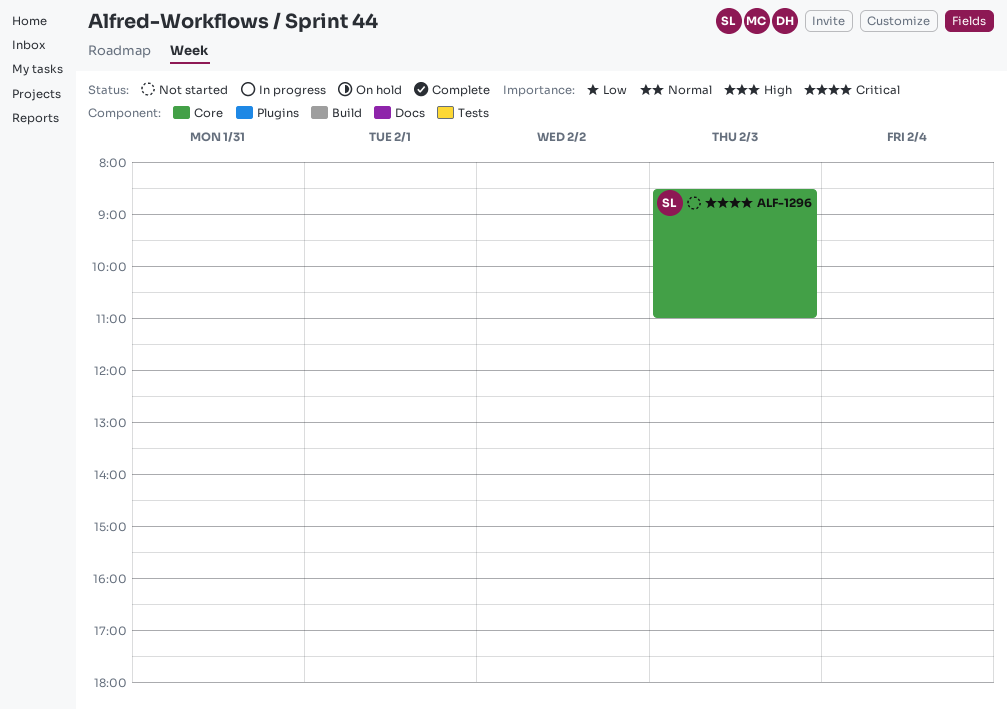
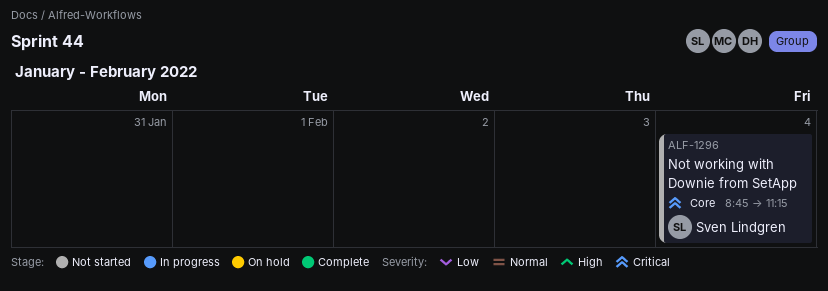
ALF-1296, day: Feb 3 -> Feb 4
ALF-1296, begins: 08:30 -> 08:45
ALF-1296, ends: 11:00 -> 11:15

